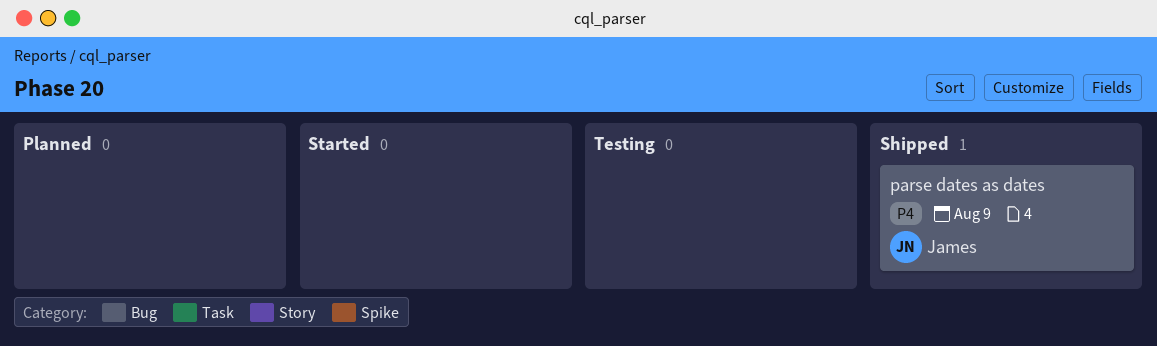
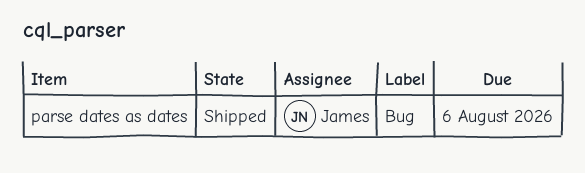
parse dates as dates, due: Aug 9 -> Aug 6

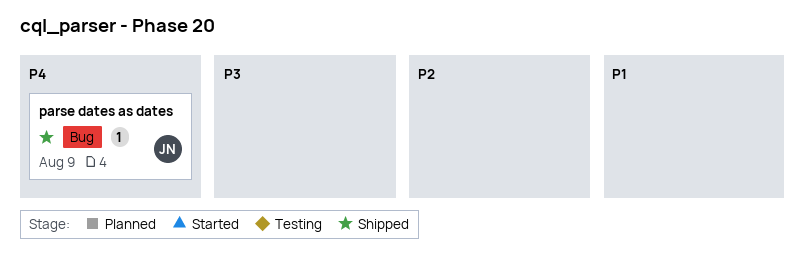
parse dates as dates, due: Aug 6 -> Aug 9

